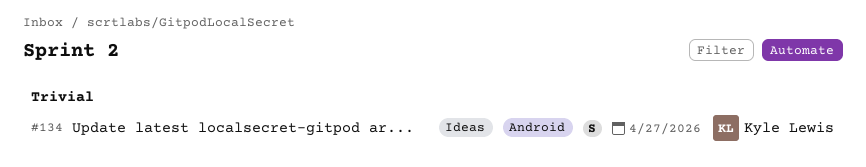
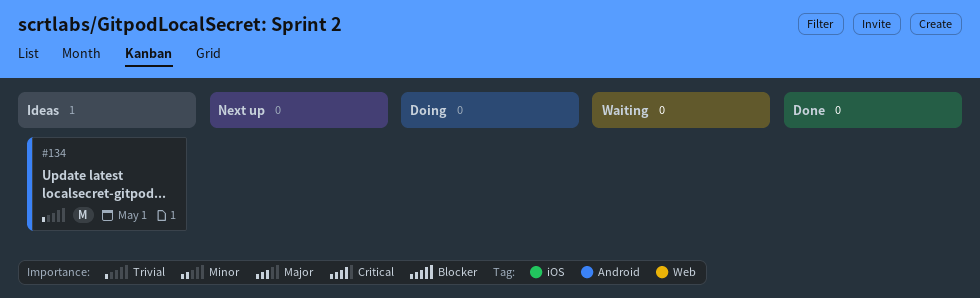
#134, estimate: S -> M
#134, due: Apr 27 -> May 1

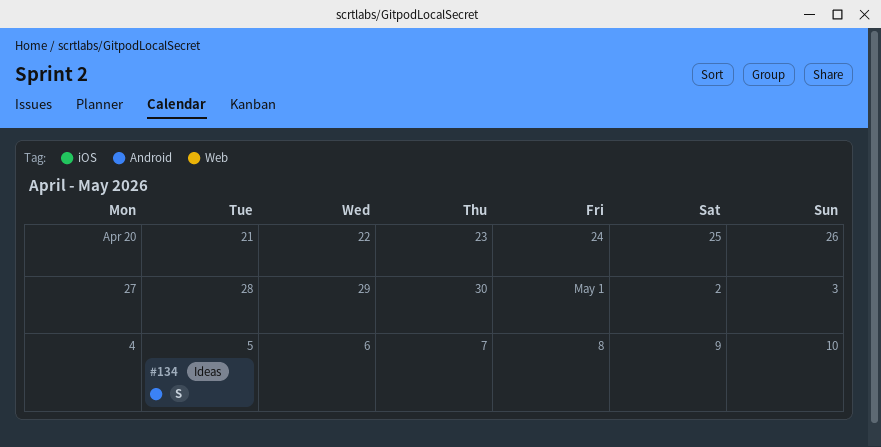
#134, estimate: M -> S
#134, due: May 1 -> May 5

